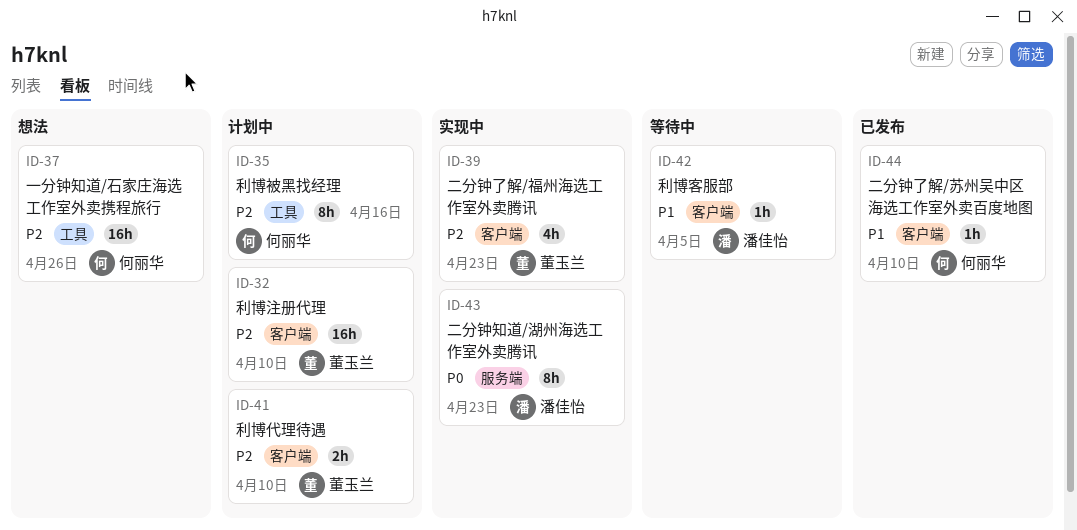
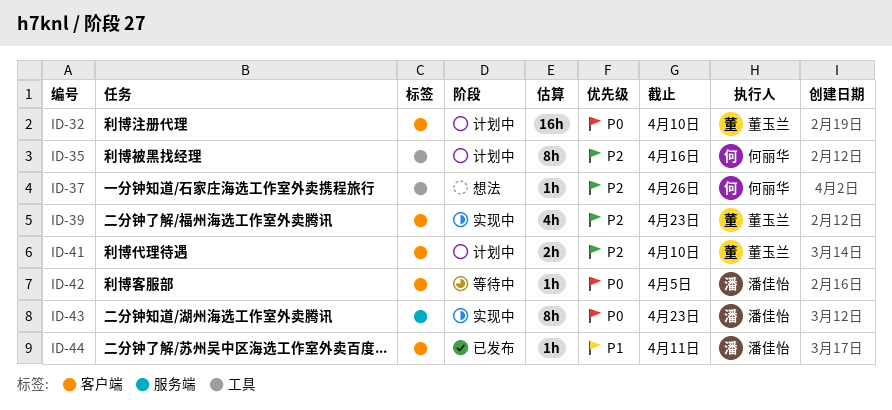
ID-32, priority: P2 -> P0
ID-37, estimate: 16h -> 1h
ID-42, priority: P1 -> P0
ID-44, owner: 何丽华 -> 潘佳怡
ID-44, due: Apr 10 -> Apr 11

